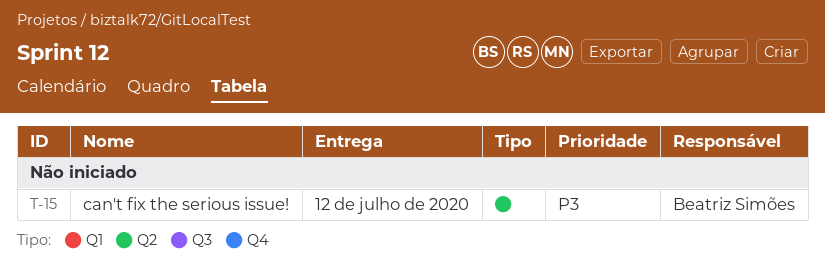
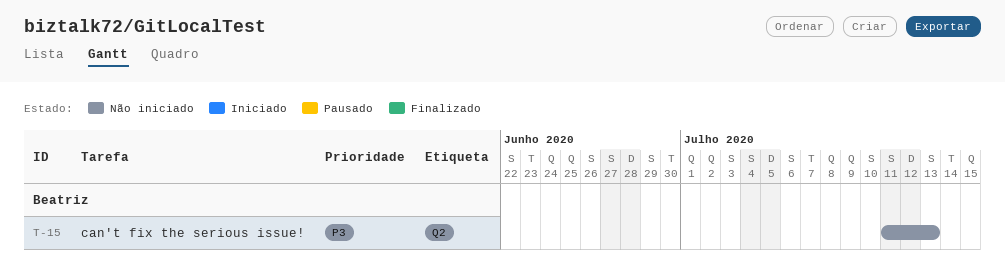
T-15, due: Jul 12 -> Jul 13

